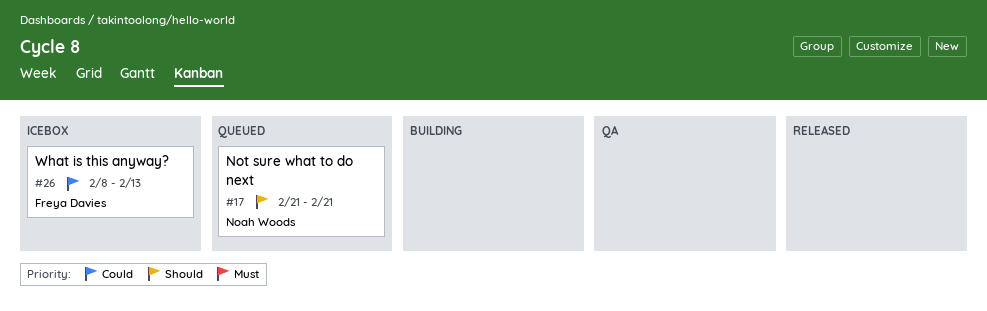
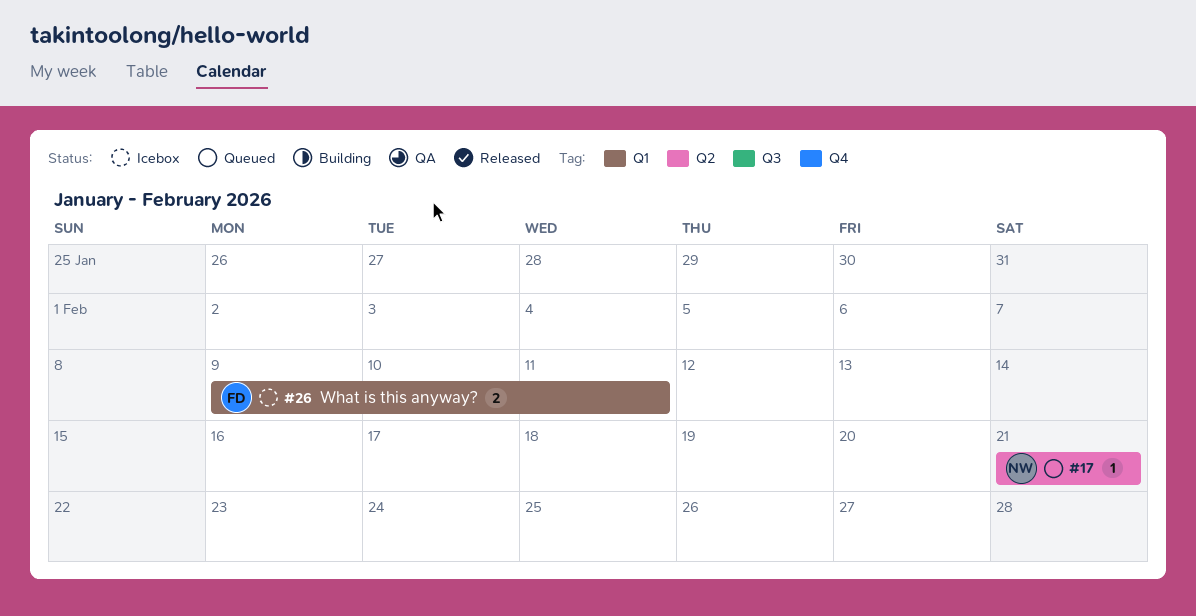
#26, start: Feb 8 -> Feb 9
#26, due: Feb 13 -> Feb 11

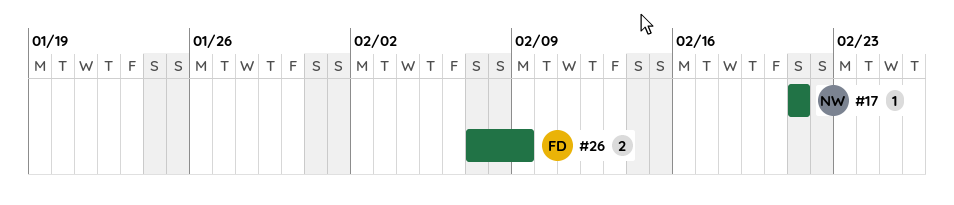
#26, start: Feb 9 -> Feb 7
#26, due: Feb 11 -> Feb 9

